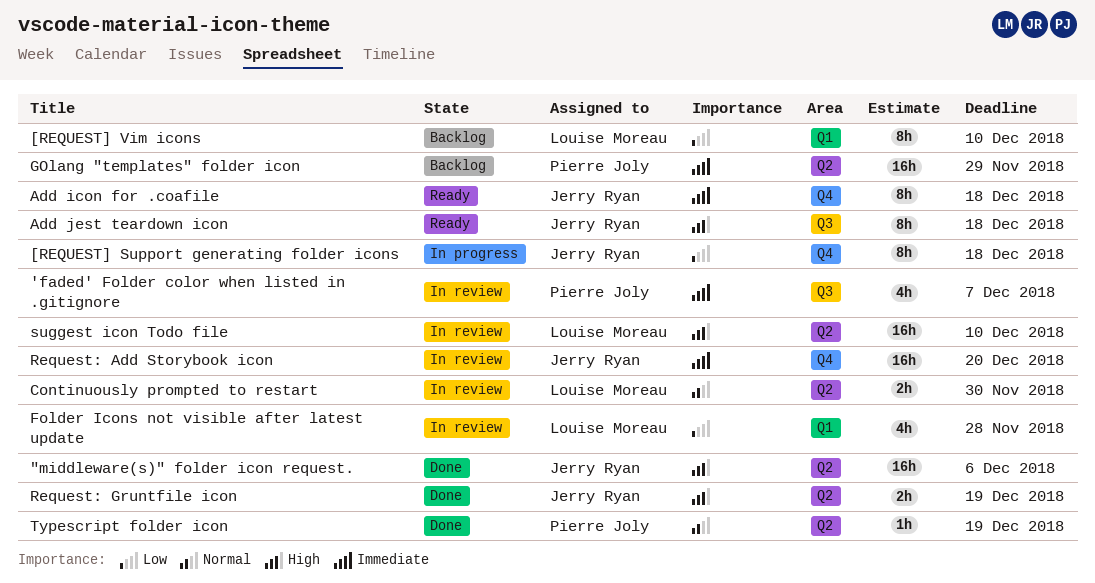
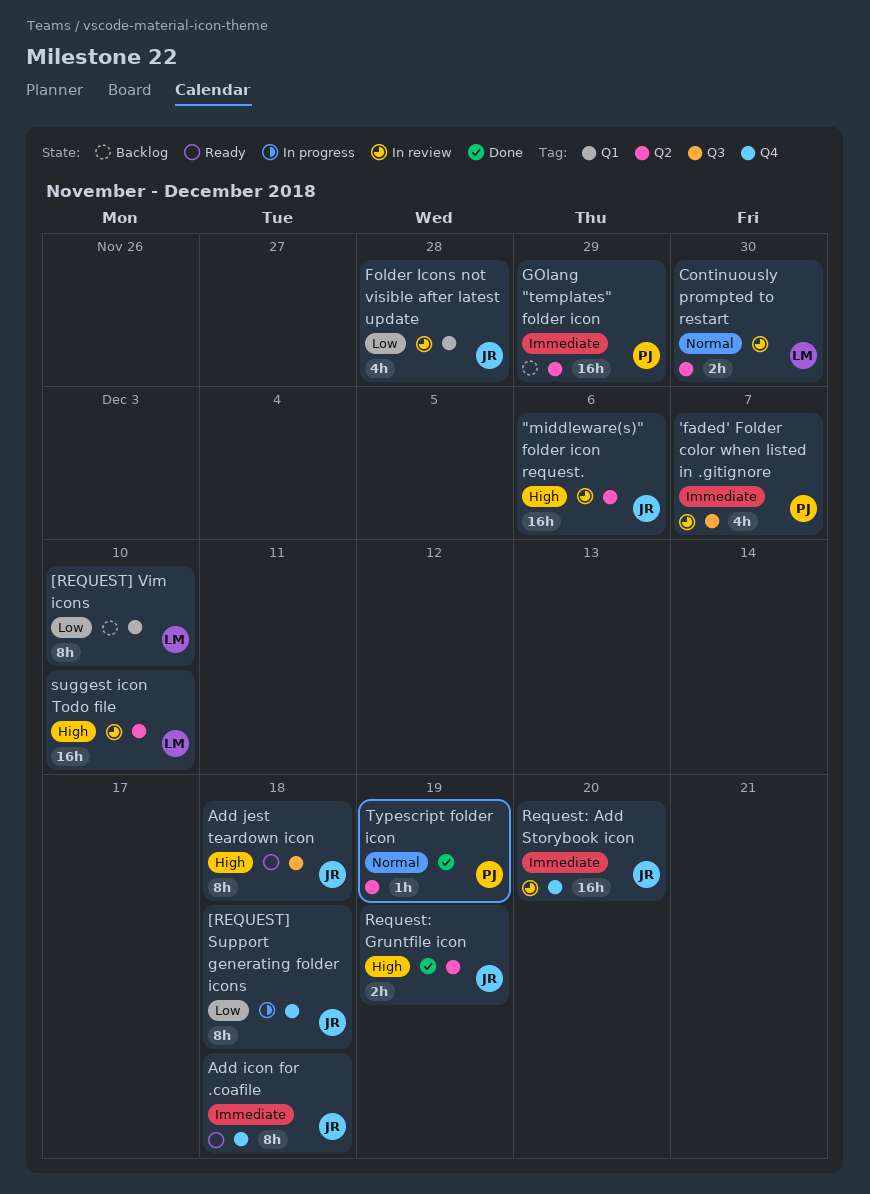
"middleware(s)" folder icon request., status: Done -> In review
Folder Icons not visible after latest update, owner: Louise Moreau -> Jerry Ryan

